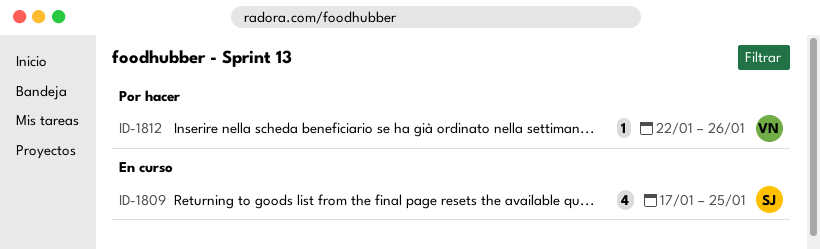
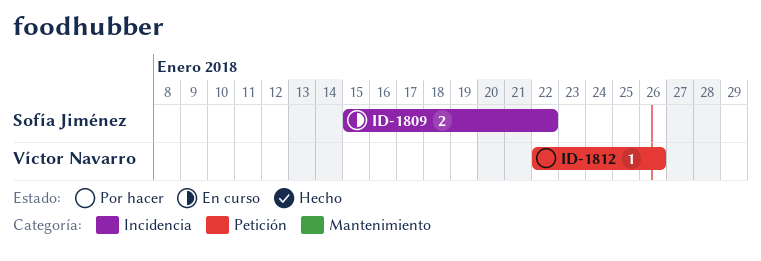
ID-1809, estimate: 4 -> 2
ID-1809, start: Jan 17 -> Jan 15
ID-1809, due: Jan 25 -> Jan 22

